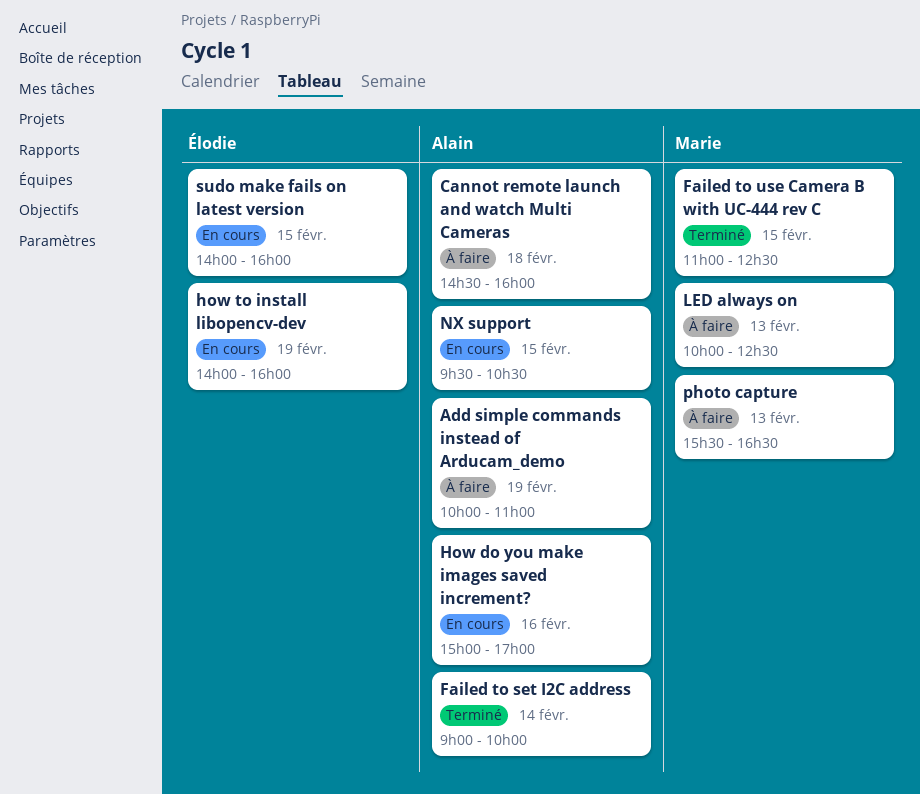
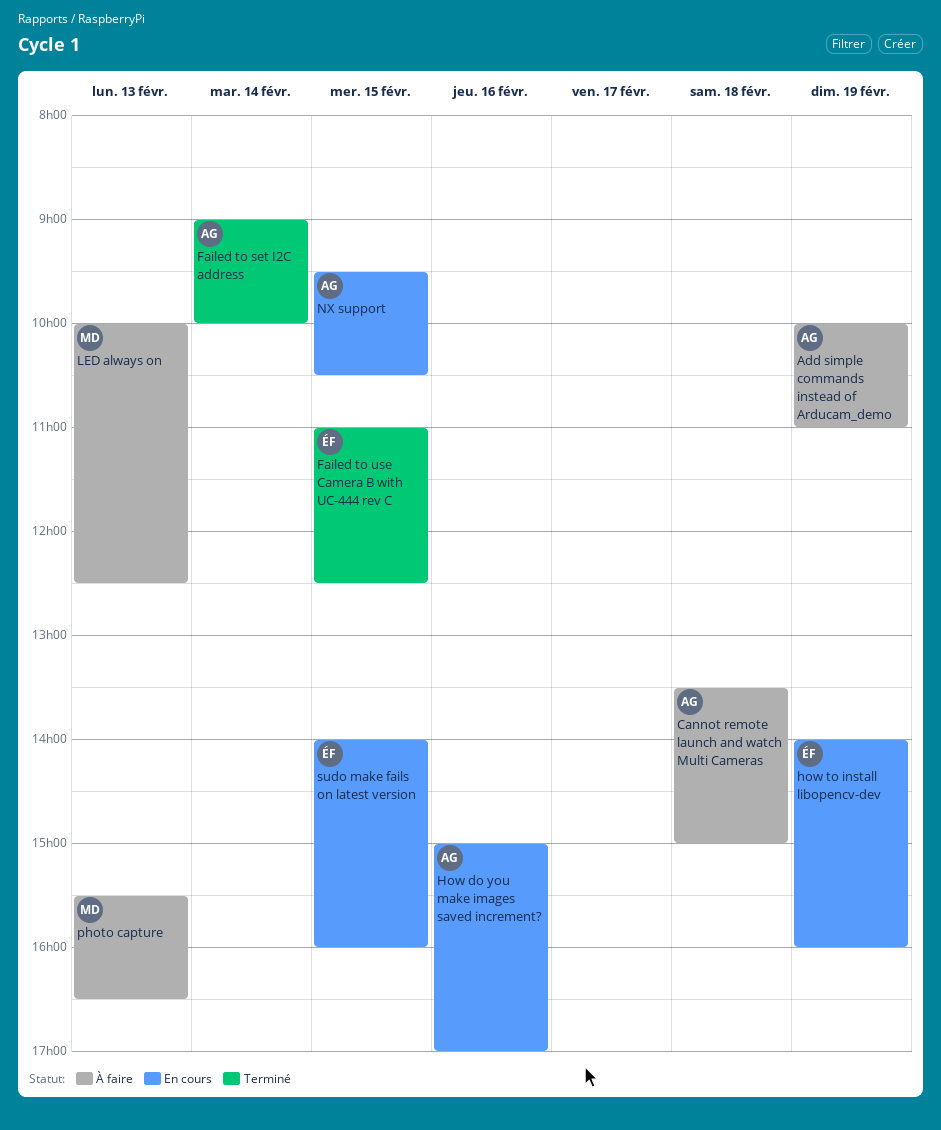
Cannot remote launch and watch Multi Cameras, begins: 14:30 -> 13:30
Cannot remote launch and watch Multi Cameras, ends: 16:00 -> 15:00
Failed to use Camera B with UC-444 rev C, owner: Marie -> Élodie

